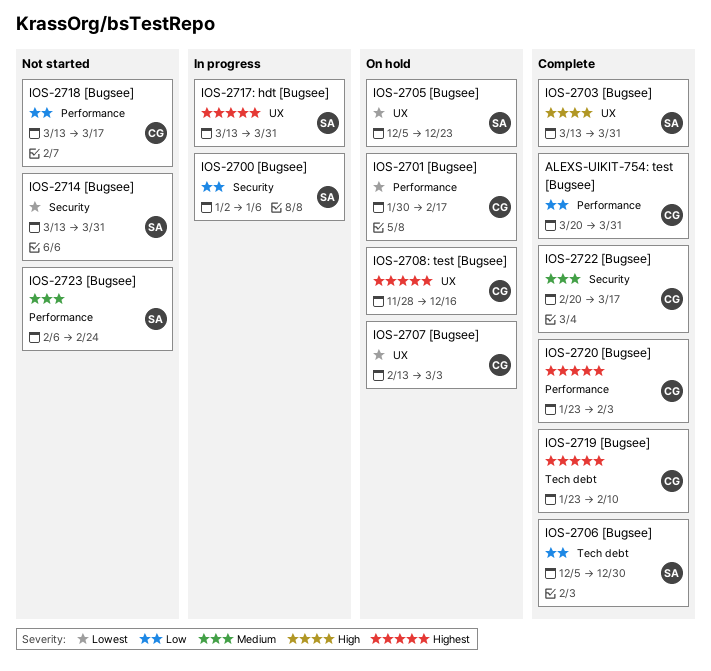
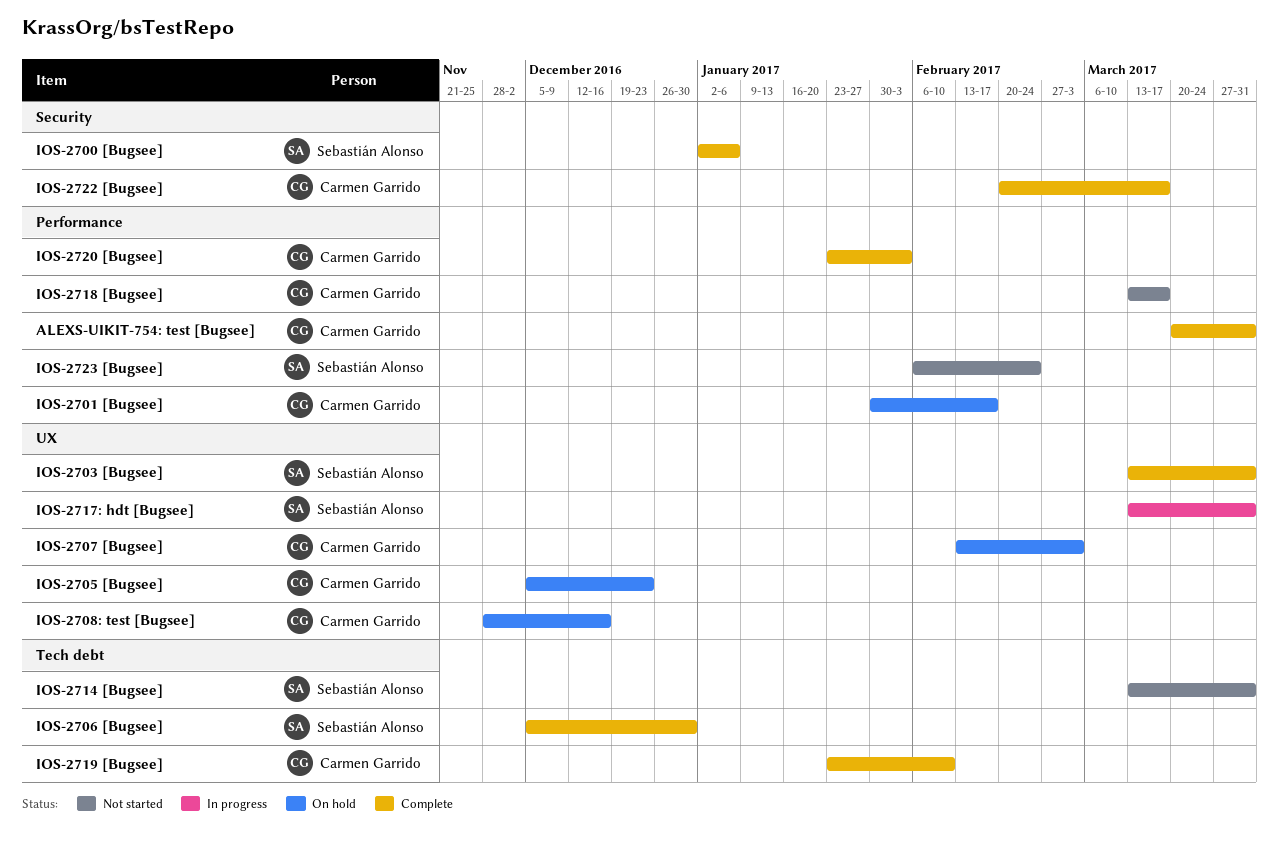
IOS-2700 [Bugsee], status: In progress -> Complete
IOS-2705 [Bugsee], owner: Sebastián Alonso -> Carmen Garrido
IOS-2714 [Bugsee], label: Security -> Tech debt

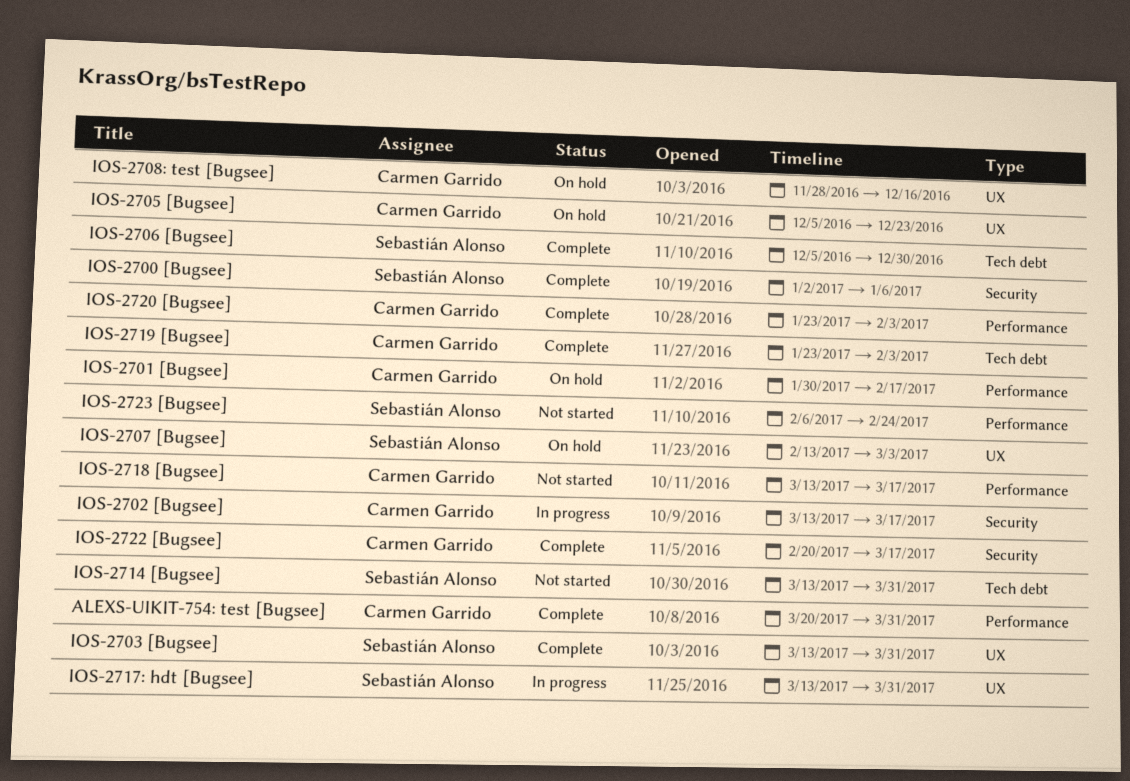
IOS-2702 [Bugsee]: none -> present
IOS-2707 [Bugsee], owner: Carmen Garrido -> Sebastián Alonso
IOS-2719 [Bugsee], due: Feb 10 -> Feb 3

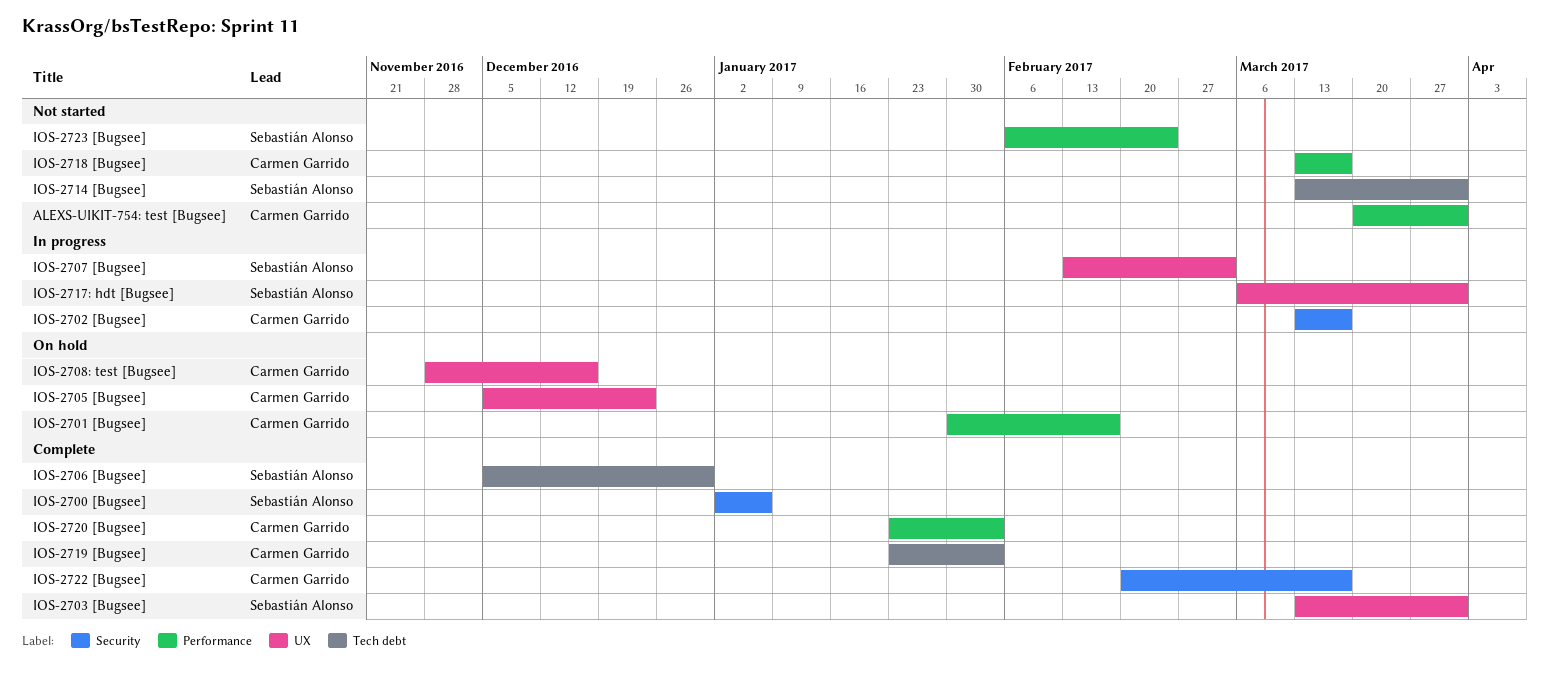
ALEXS-UIKIT-754: test [Bugsee], status: Complete -> Not started
IOS-2707 [Bugsee], status: On hold -> In progress
IOS-2717: hdt [Bugsee], start: Mar 13 -> Mar 6

